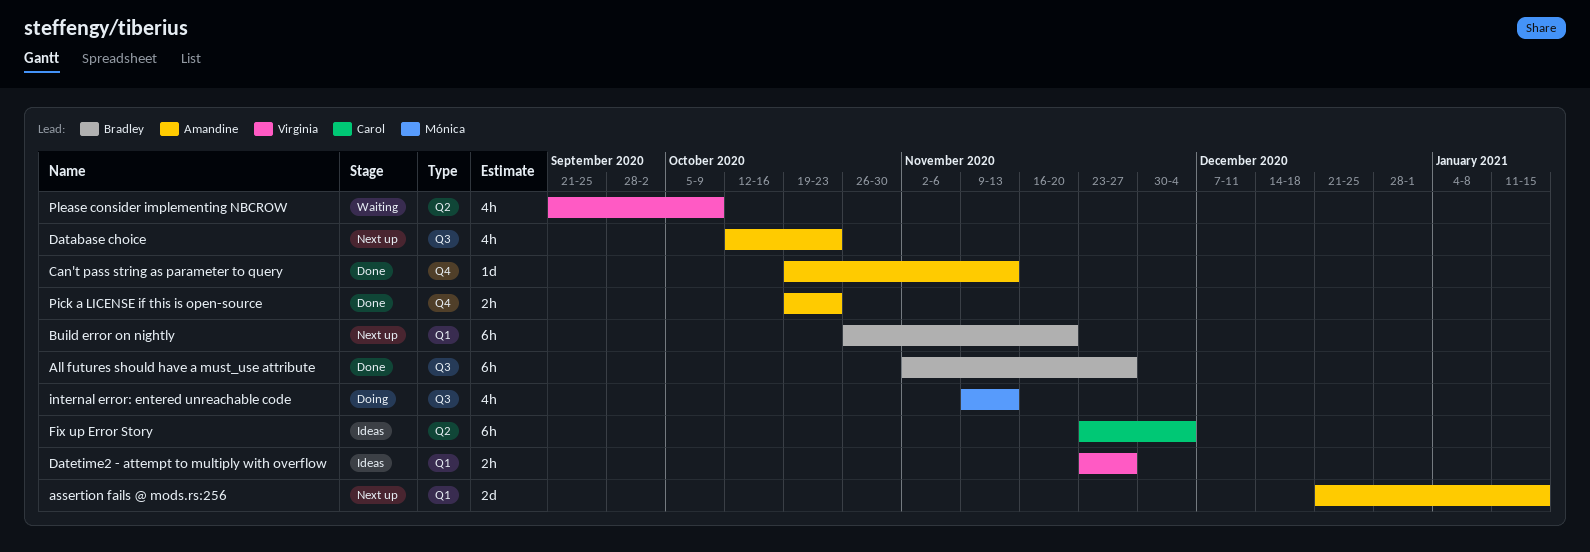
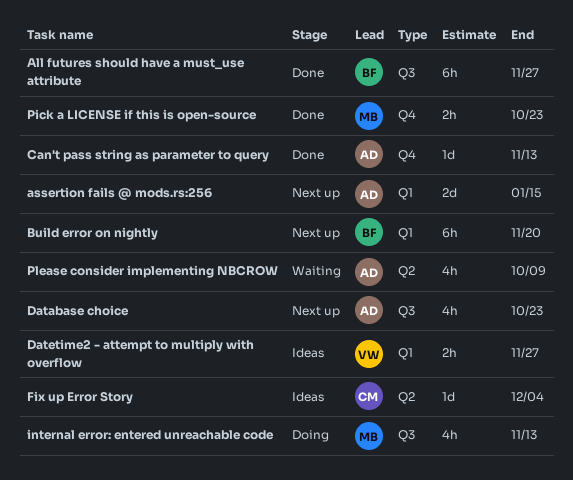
Fix up Error Story, estimate: 6h -> 1d
Pick a LICENSE if this is open-source, owner: Amandine -> Mónica
Please consider implementing NBCROW, owner: Virginia -> Amandine

